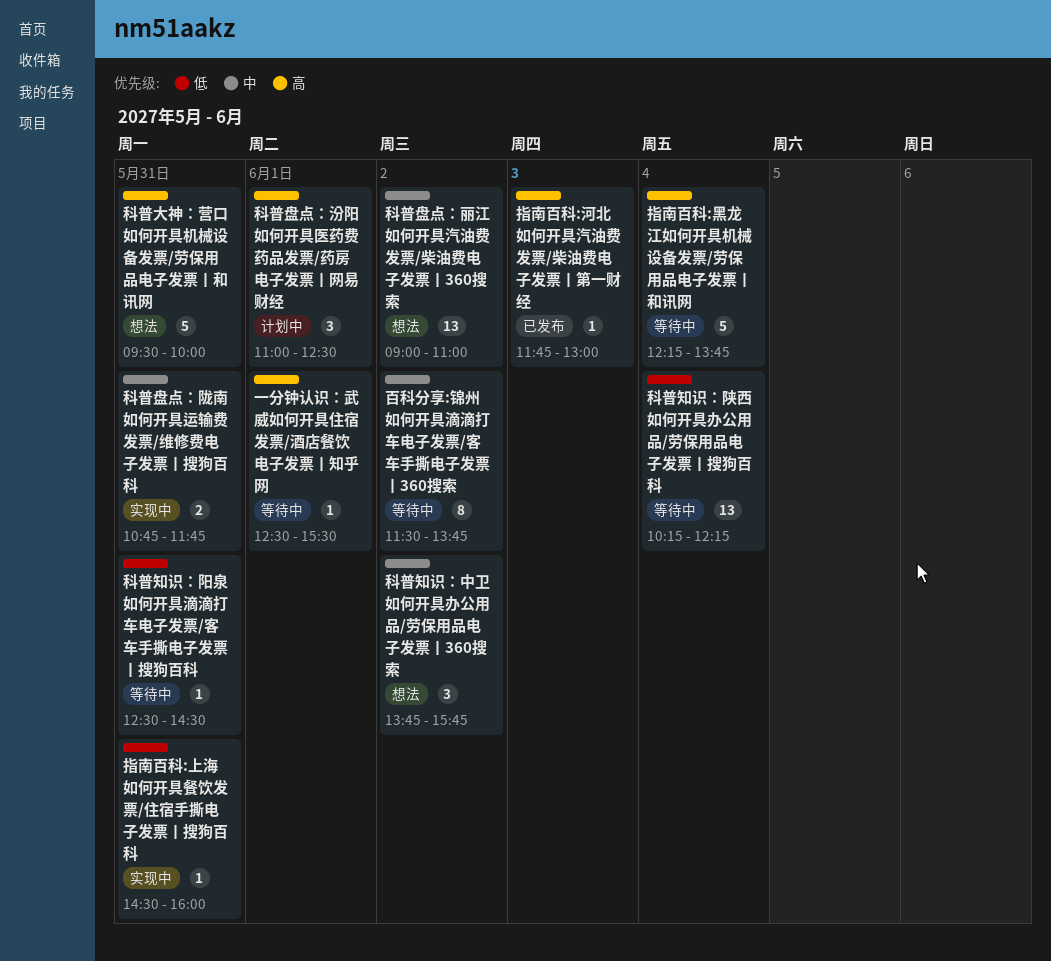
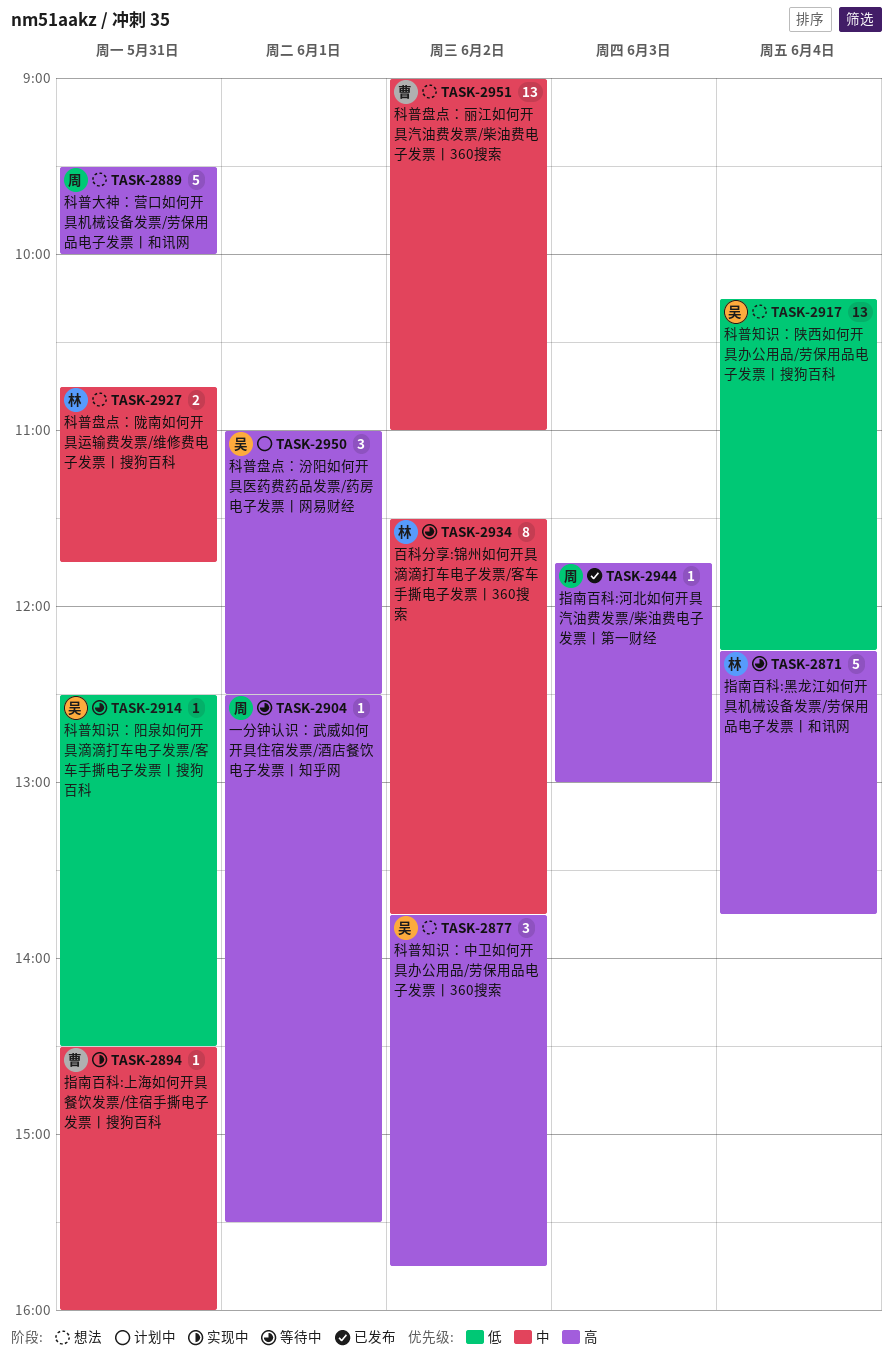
指南百科:上海如何开具餐饮发票/住宿手撕电子发票丨搜狗百科, priority: 低 -> 中
科普盘点：陇南如何开具运输费发票/维修费电子发票丨搜狗百科, status: 实现中 -> 想法
科普知识：中卫如何开具办公用品/劳保用品电子发票丨360搜索, priority: 中 -> 高
科普知识：陕西如何开具办公用品/劳保用品电子发票丨搜狗百科, status: 等待中 -> 想法

